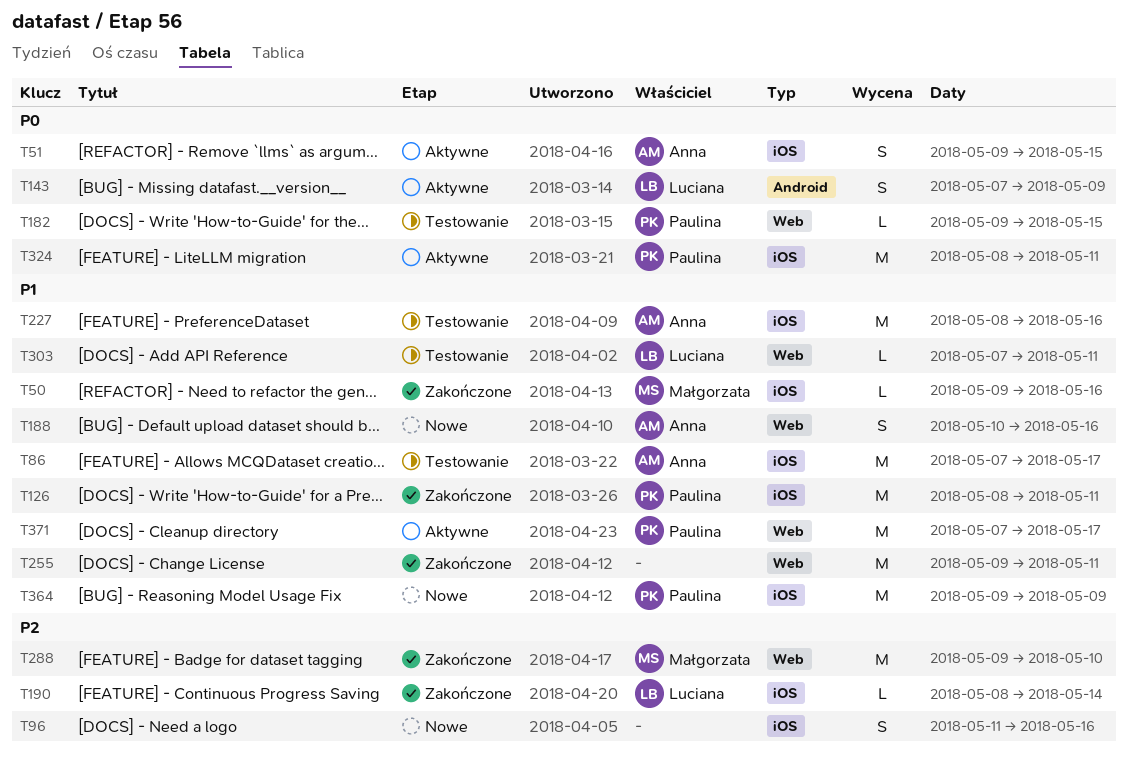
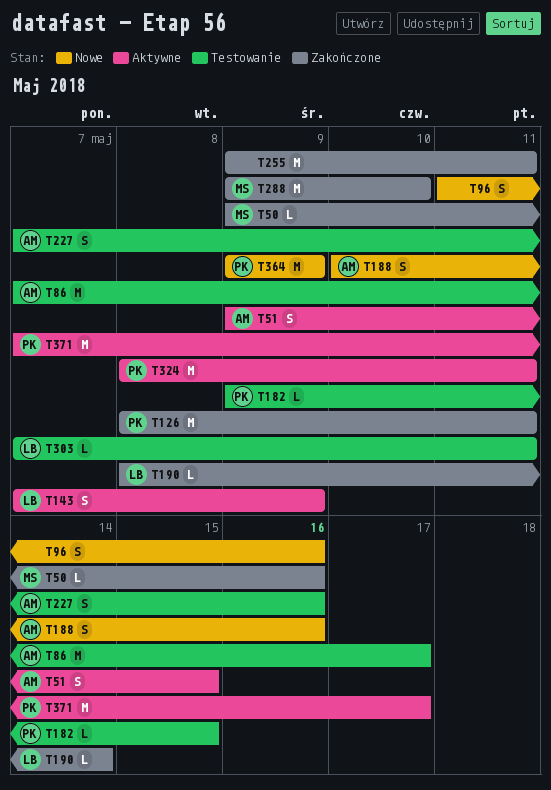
T227, estimate: M -> S
T227, start: May 8 -> May 7

